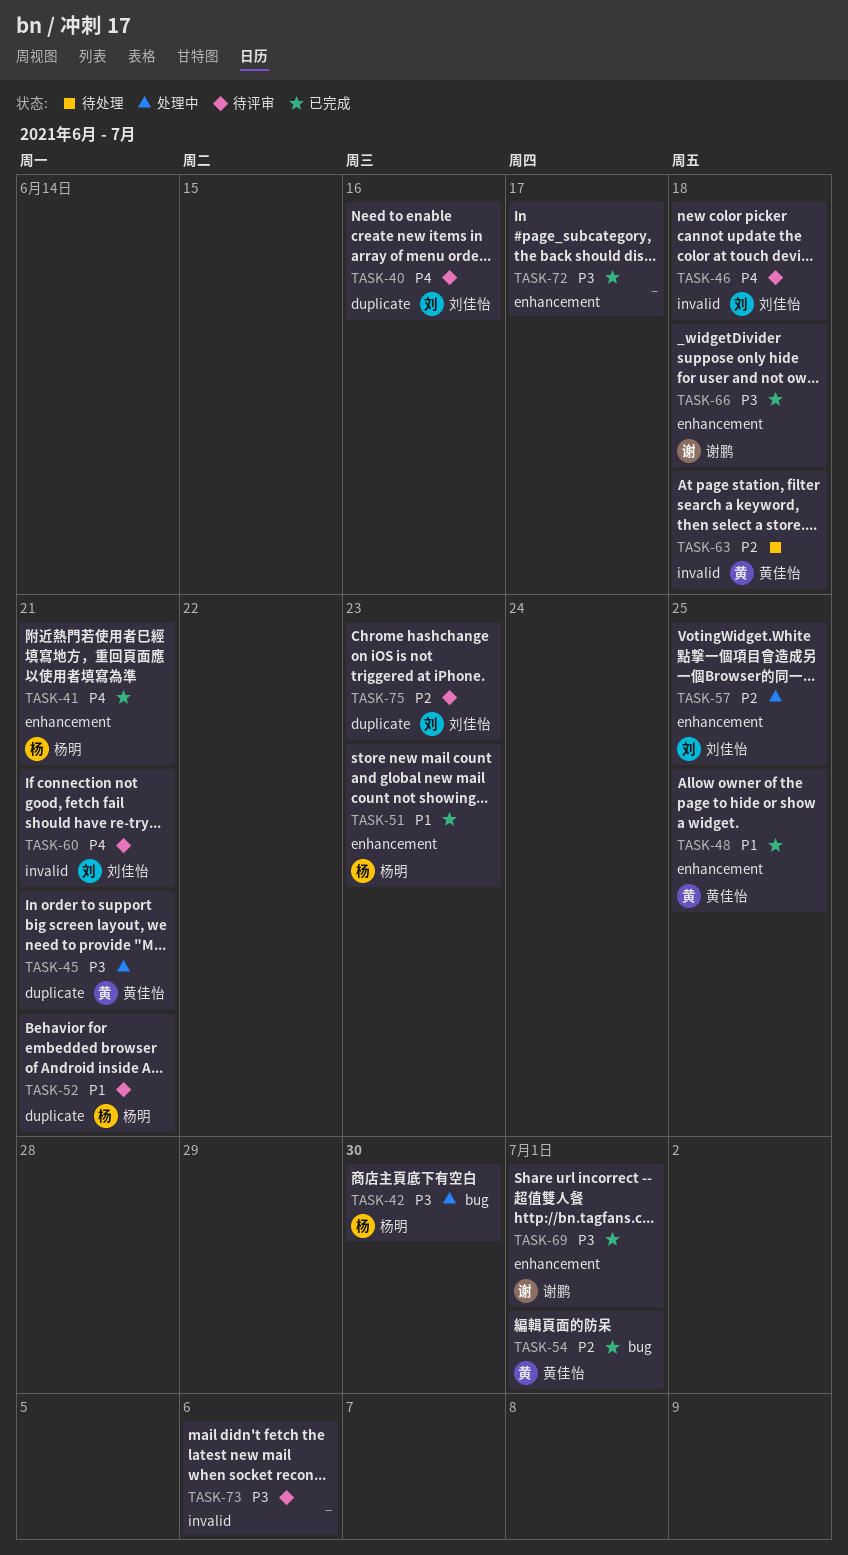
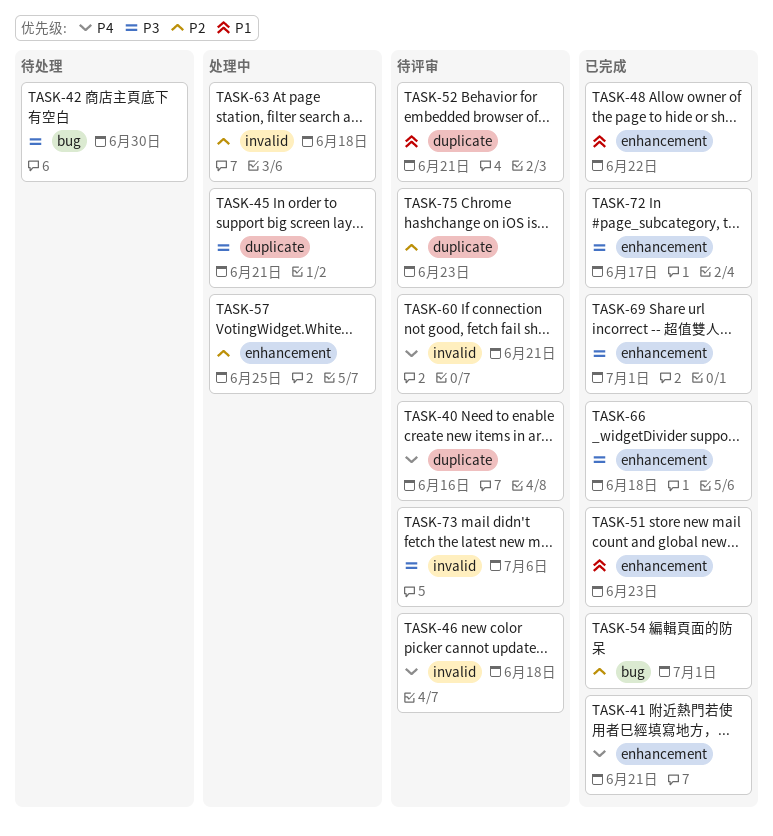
TASK-42, status: 处理中 -> 待处理
TASK-48, due: Jun 25 -> Jun 22
TASK-63, status: 待处理 -> 处理中

